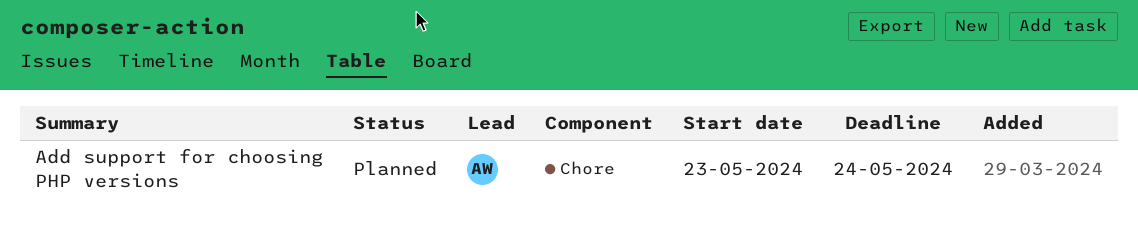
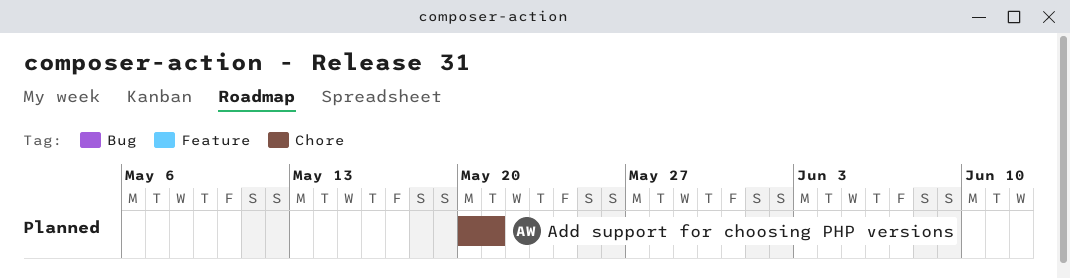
Add support for choosing PHP versions, start: May 23 -> May 20
Add support for choosing PHP versions, due: May 24 -> May 21

